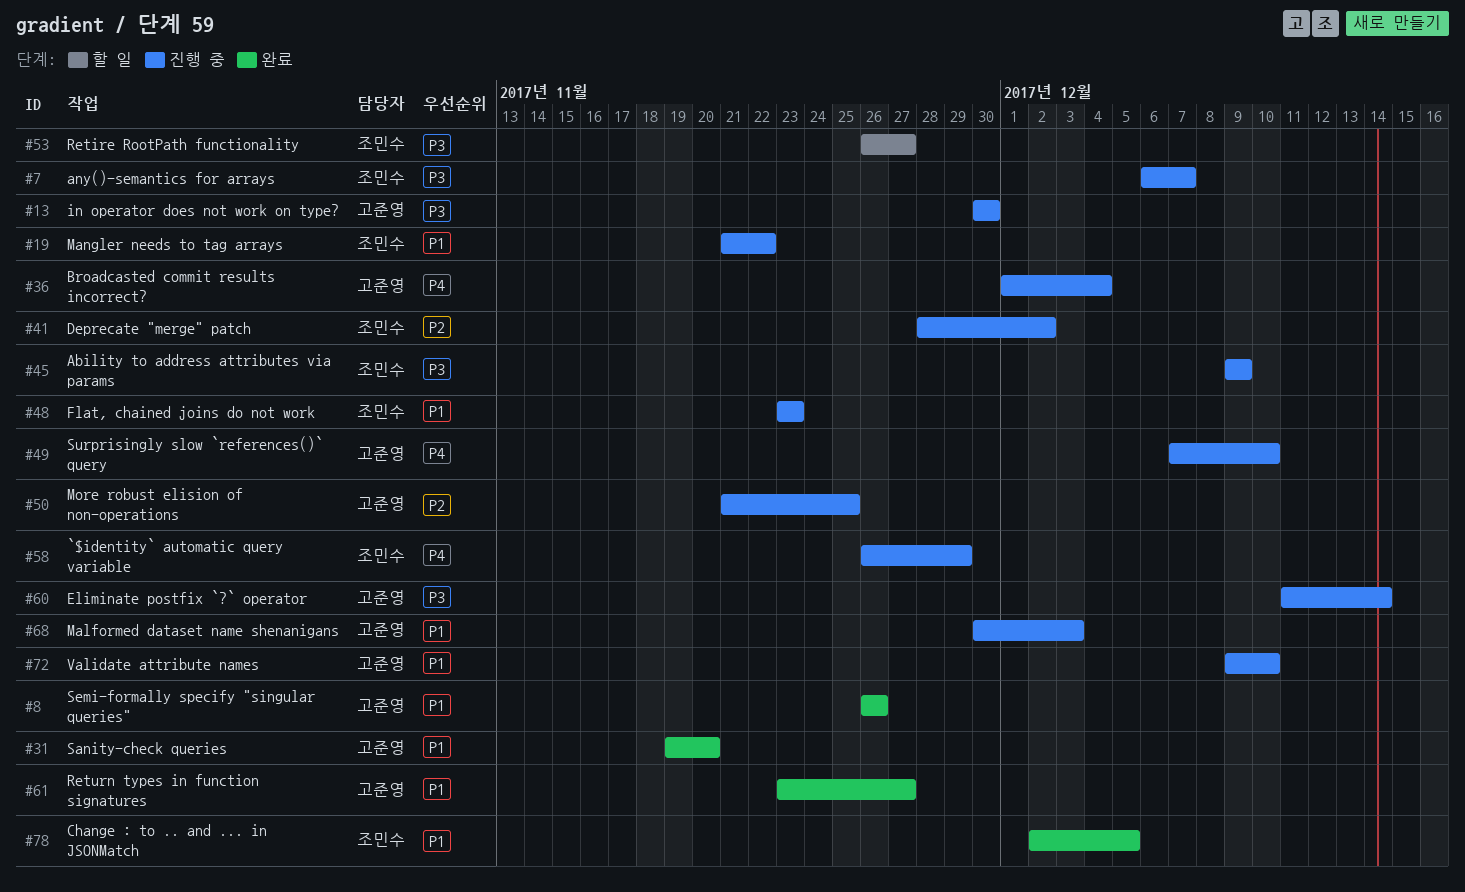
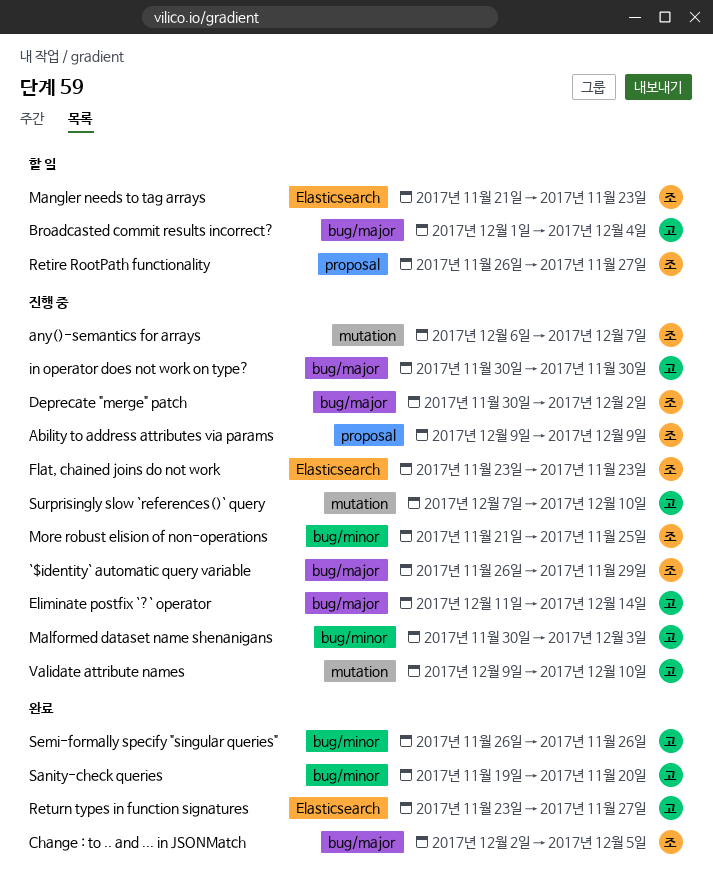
Broadcasted commit results incorrect?, status: 진행 중 -> 할 일
Deprecate "merge" patch, start: Nov 28 -> Nov 30
Mangler needs to tag arrays, status: 진행 중 -> 할 일
Mangler needs to tag arrays, due: Nov 22 -> Nov 23
More robust elision of non-operations, owner: 고준영 -> 조민수

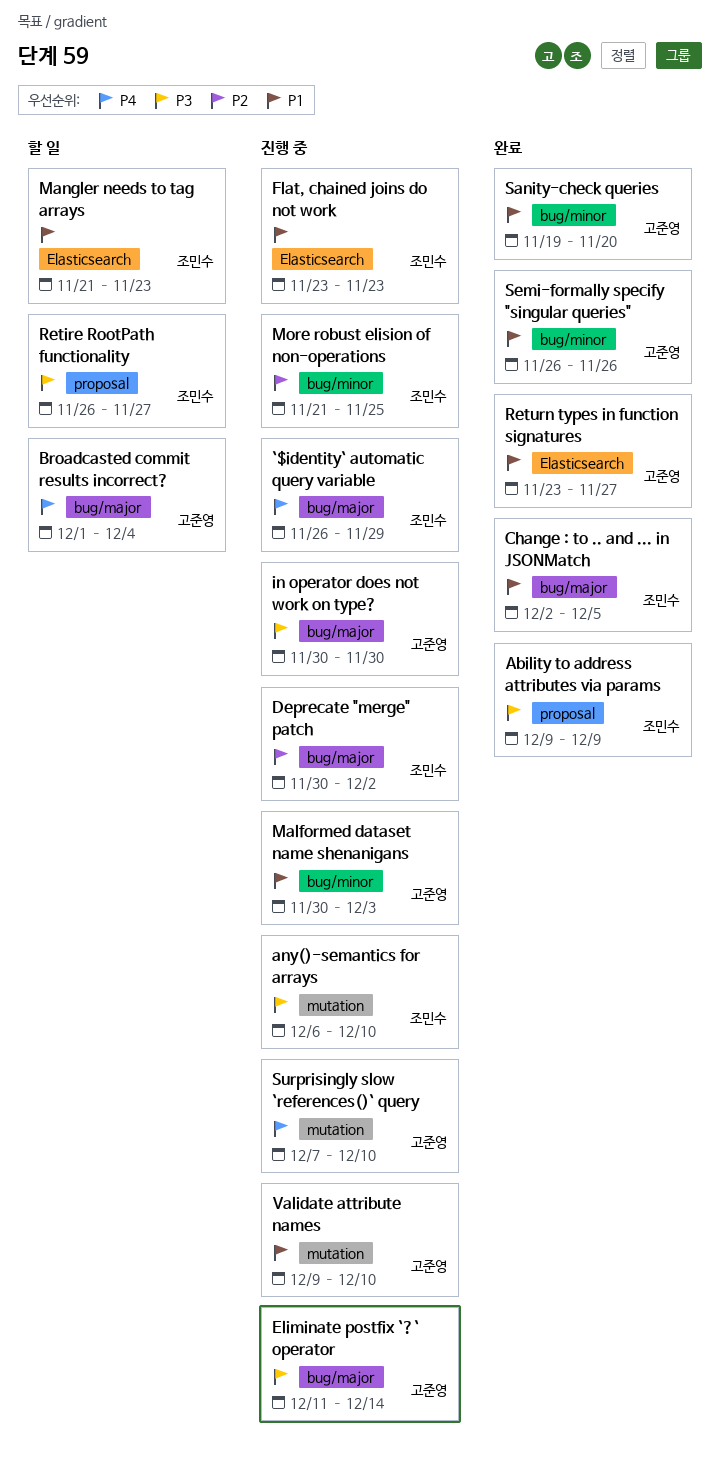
Ability to address attributes via params, status: 진행 중 -> 완료
any()-semantics for arrays, due: Dec 7 -> Dec 10

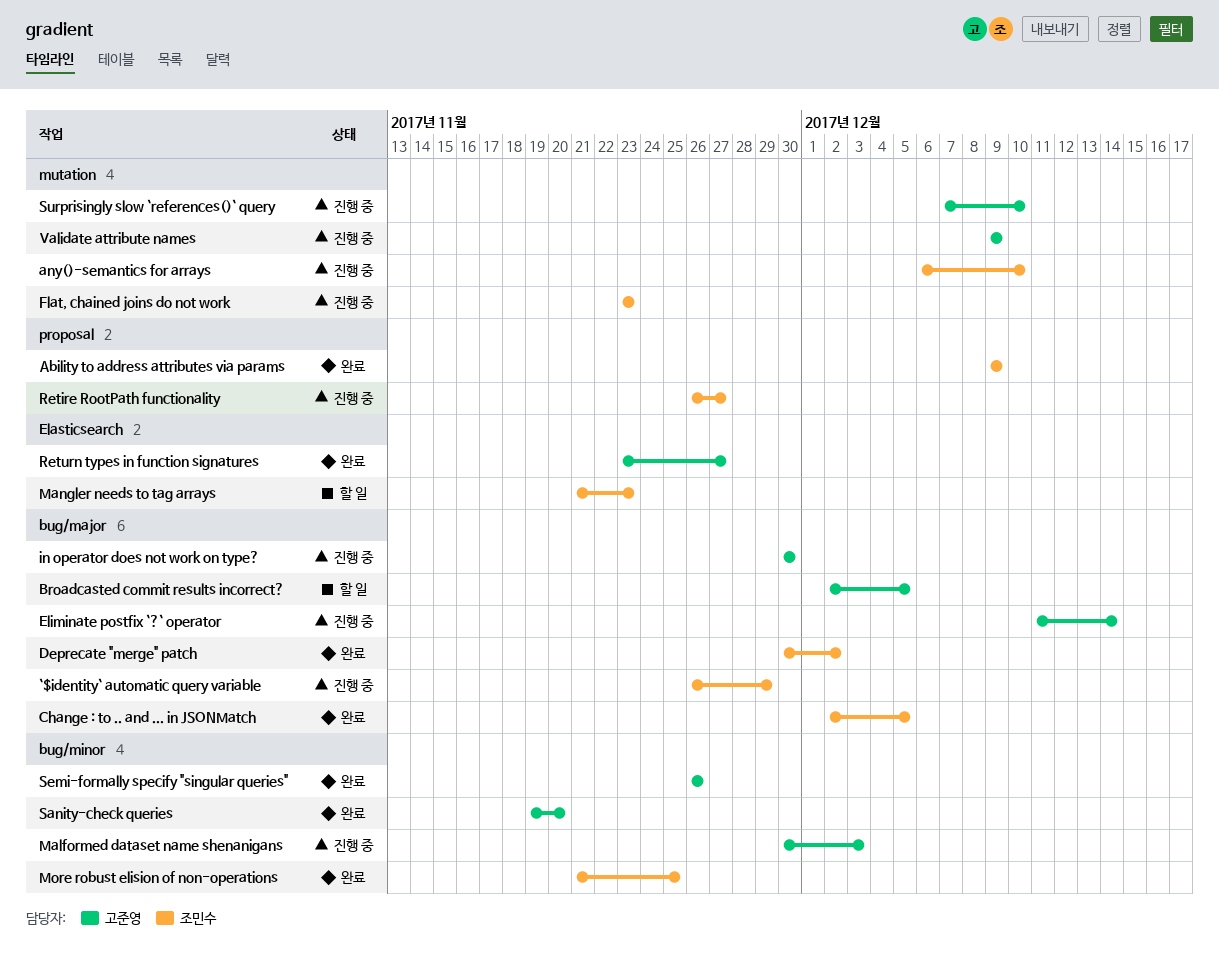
Broadcasted commit results incorrect?, start: Dec 1 -> Dec 2
Broadcasted commit results incorrect?, due: Dec 4 -> Dec 5
Deprecate "merge" patch, status: 진행 중 -> 완료
Flat, chained joins do not work, label: Elasticsearch -> mutation
More robust elision of non-operations, status: 진행 중 -> 완료
Retire RootPath functionality, status: 할 일 -> 진행 중
Validate attribute names, due: Dec 10 -> Dec 9

